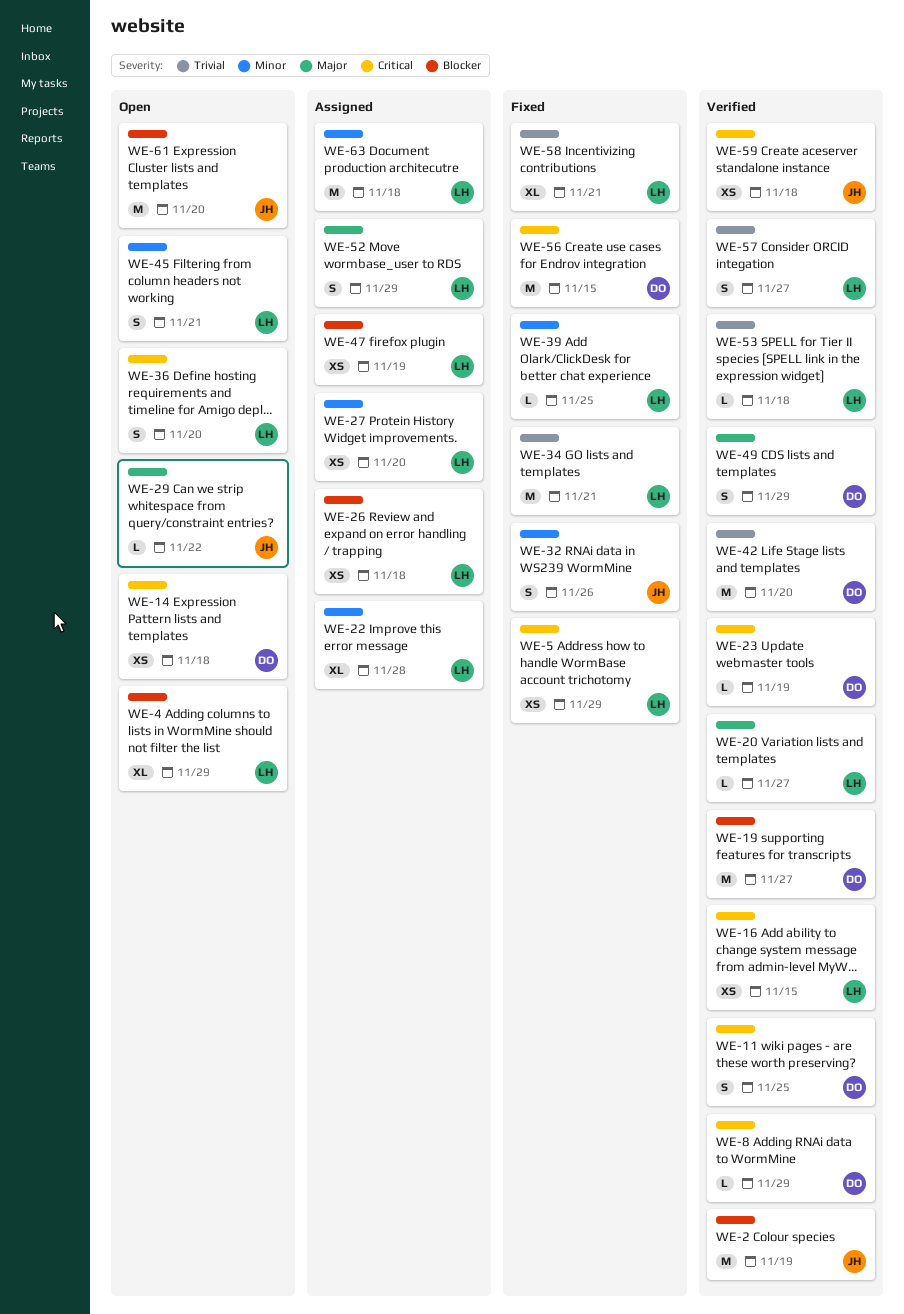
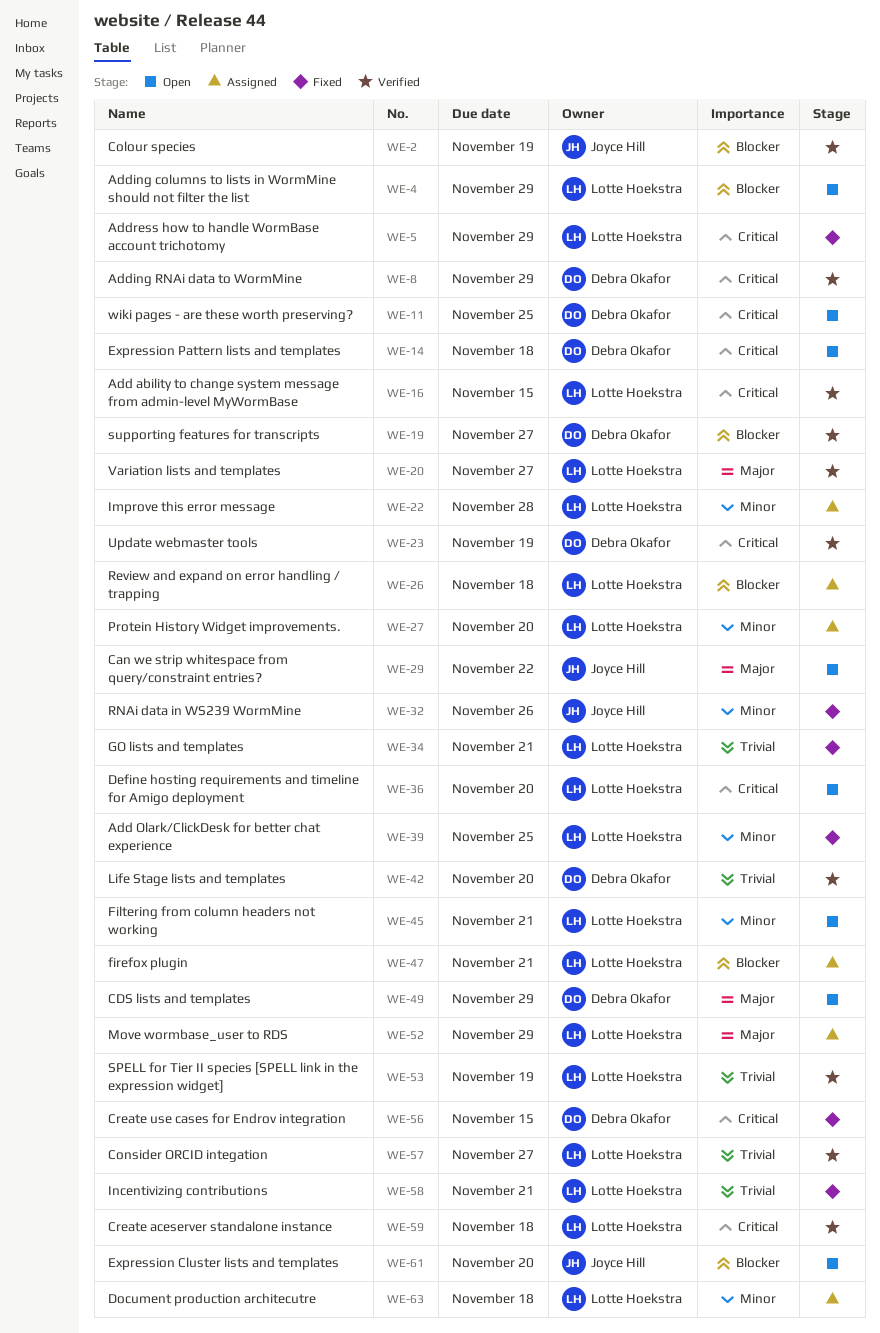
WE-11, status: Verified -> Open
WE-47, due: Nov 19 -> Nov 21
WE-49, status: Verified -> Open
WE-53, due: Nov 18 -> Nov 19
WE-59, owner: Joyce Hill -> Lotte Hoekstra

